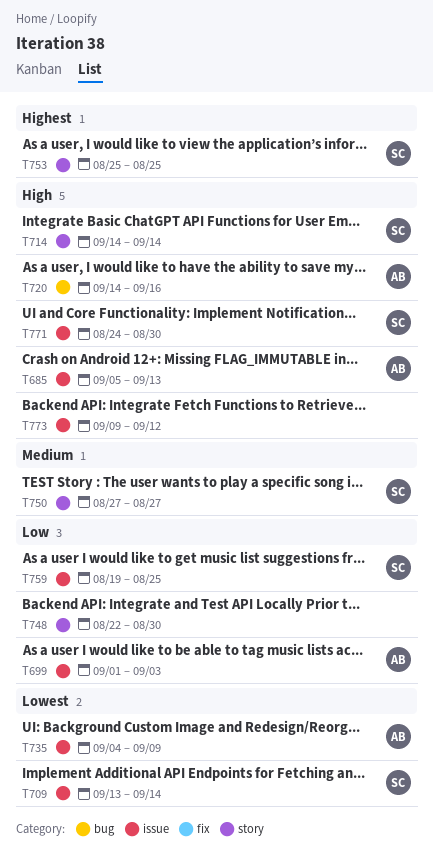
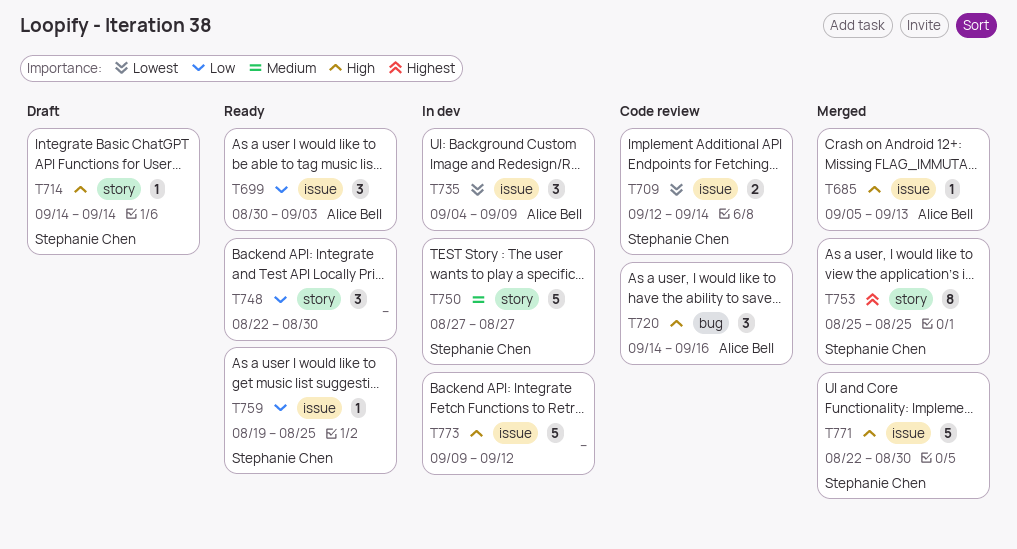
T699, start: Sep 1 -> Aug 30
T709, start: Sep 13 -> Sep 12
T771, start: Aug 24 -> Aug 22

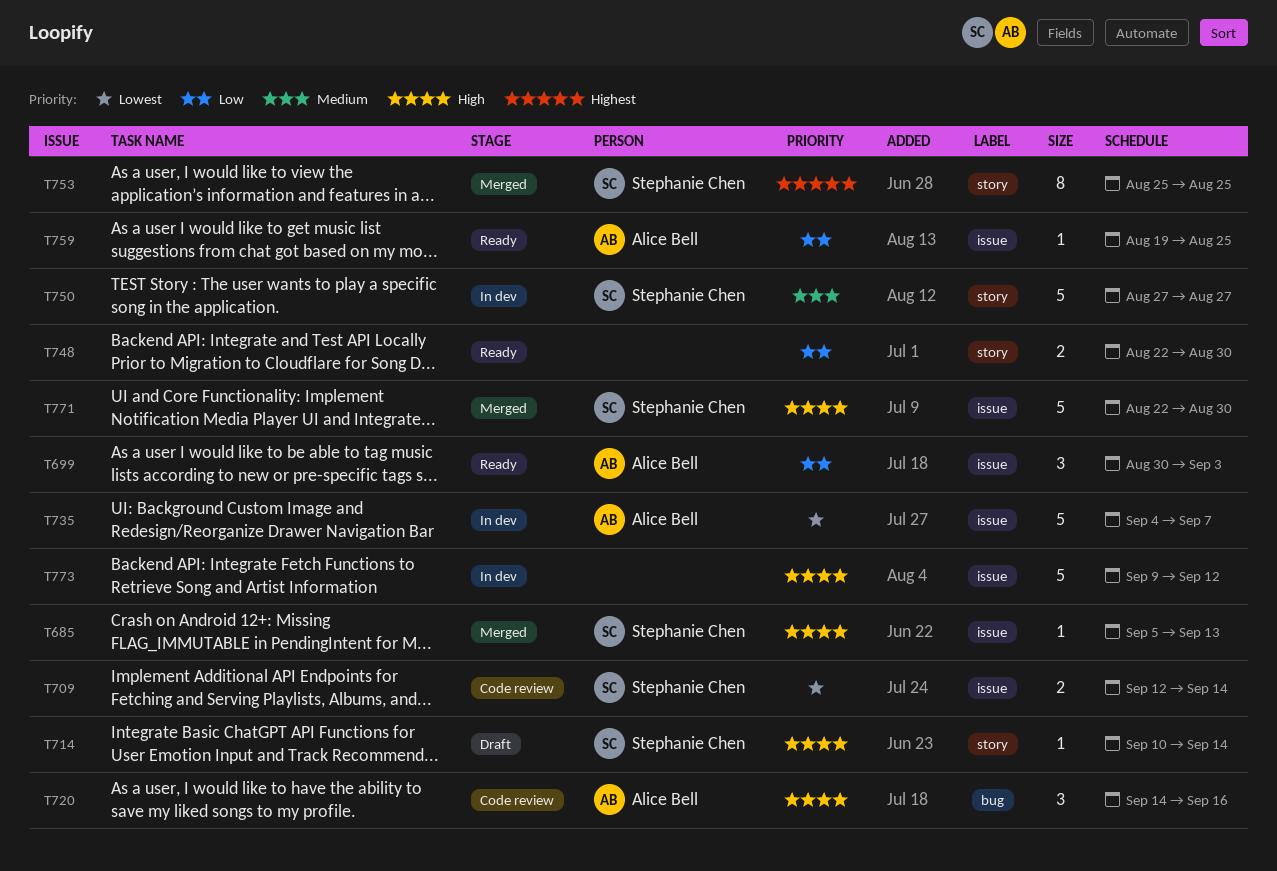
T685, owner: Alice Bell -> Stephanie Chen
T714, start: Sep 14 -> Sep 10
T735, estimate: 3 -> 5
T735, due: Sep 9 -> Sep 7
T748, estimate: 3 -> 2
T759, owner: Stephanie Chen -> Alice Bell

